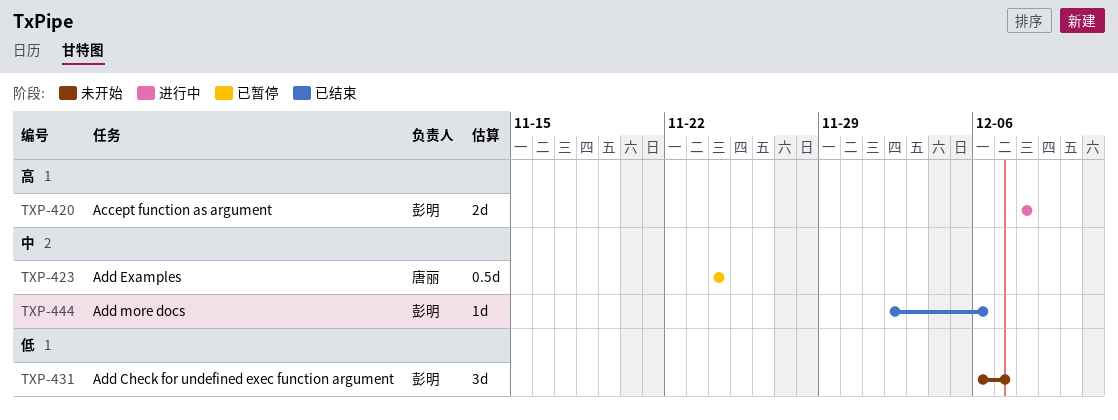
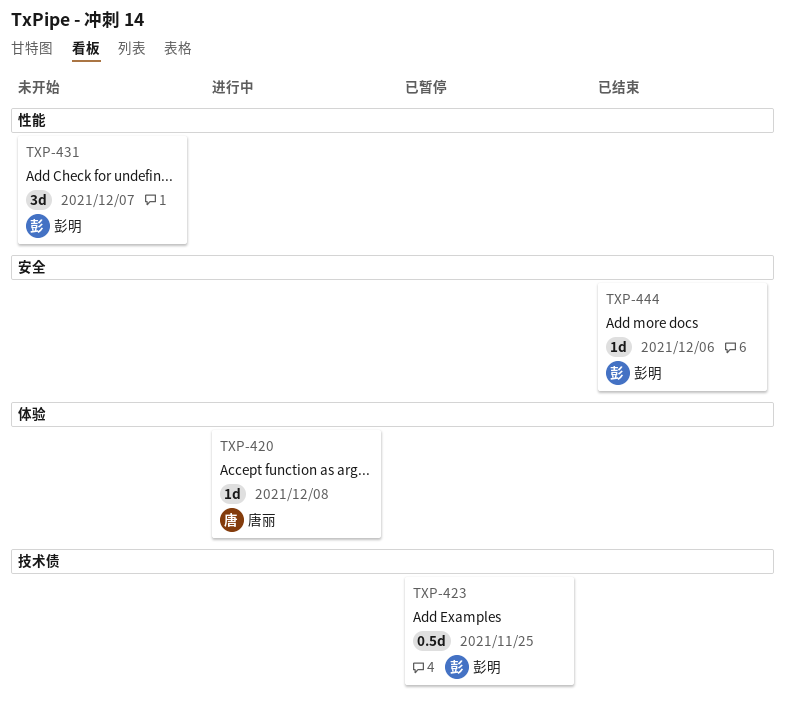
TXP-420, owner: 彭明 -> 唐丽
TXP-420, estimate: 2d -> 1d
TXP-423, owner: 唐丽 -> 彭明
TXP-423, due: Nov 24 -> Nov 25

